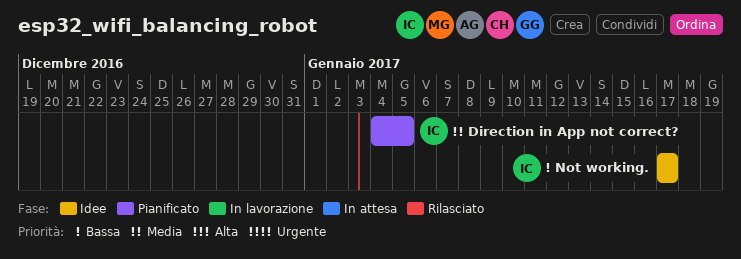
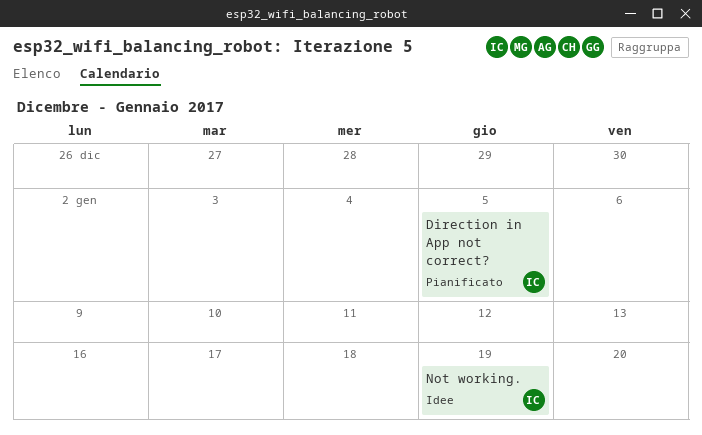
Not working., due: Jan 17 -> Jan 19

